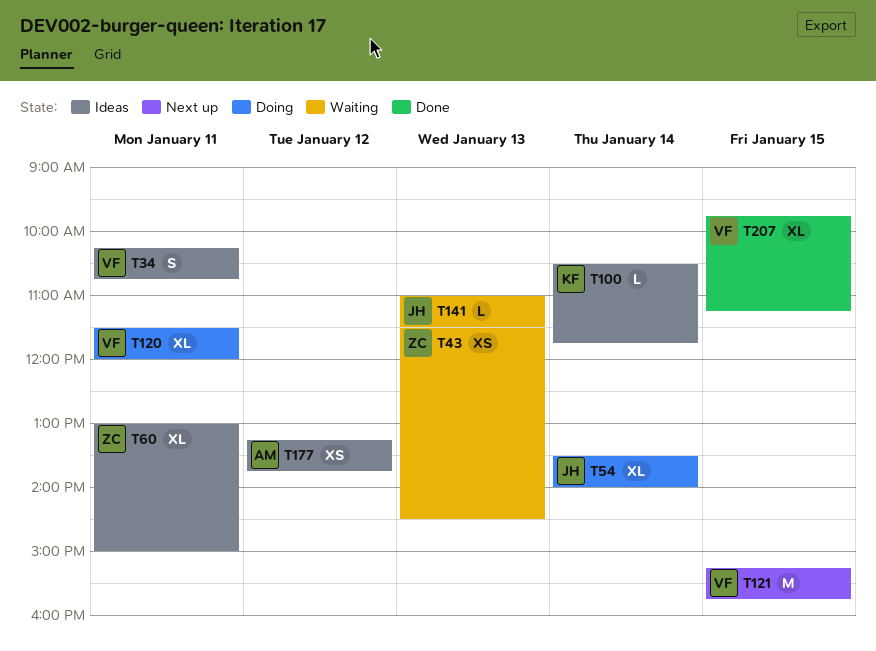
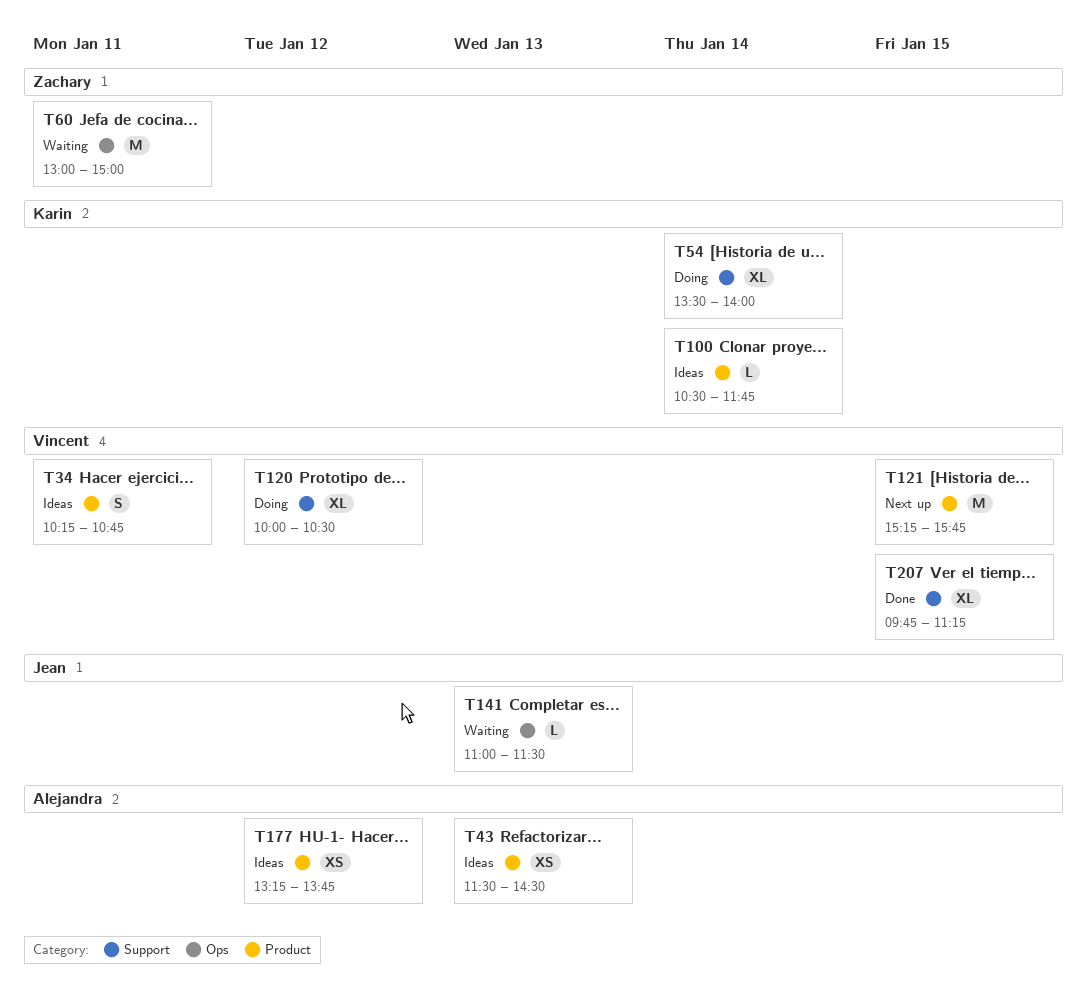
T43, status: Waiting -> Ideas
T43, owner: Zachary -> Alejandra
T54, owner: Jean -> Karin
T60, status: Ideas -> Waiting
T60, estimate: XL -> M
T120, day: Jan 11 -> Jan 12
T120, begins: 11:30 -> 10:00
T120, ends: 12:00 -> 10:30

